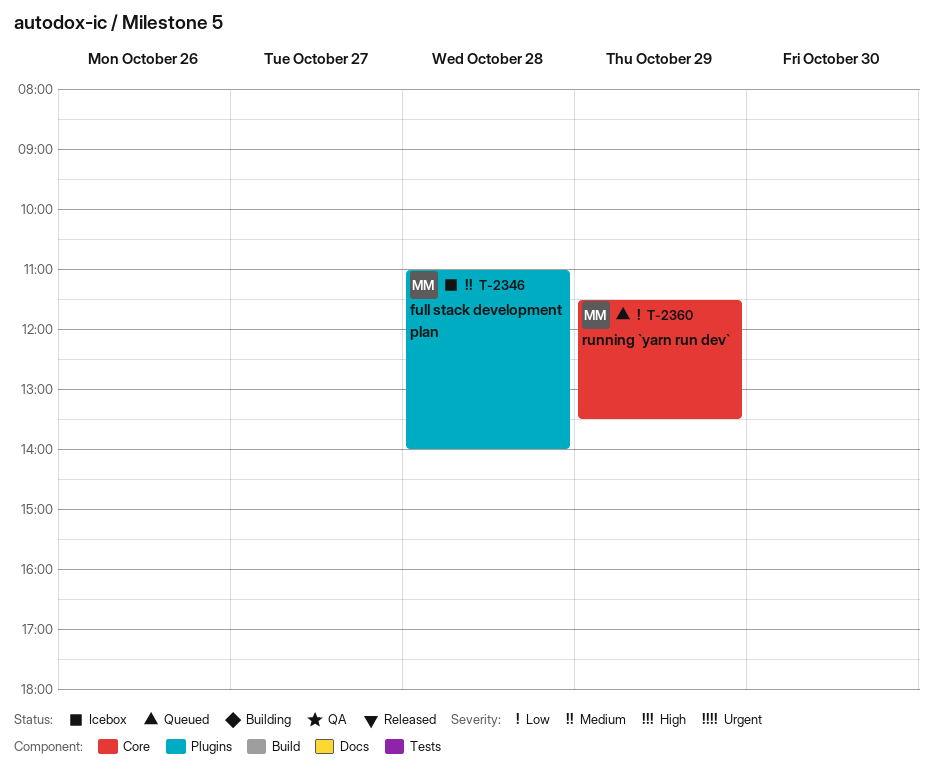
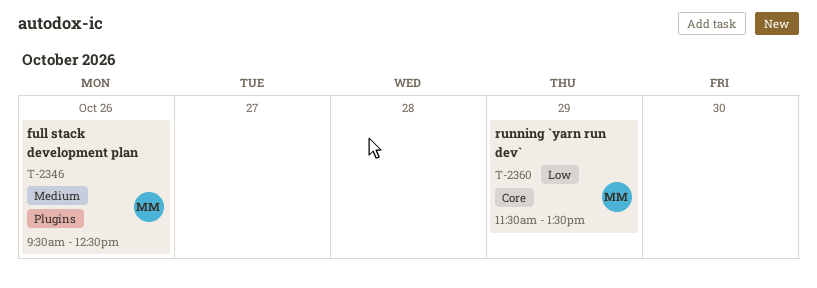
T-2346, day: Oct 28 -> Oct 26
T-2346, begins: 11:00 -> 09:30
T-2346, ends: 14:00 -> 12:30

